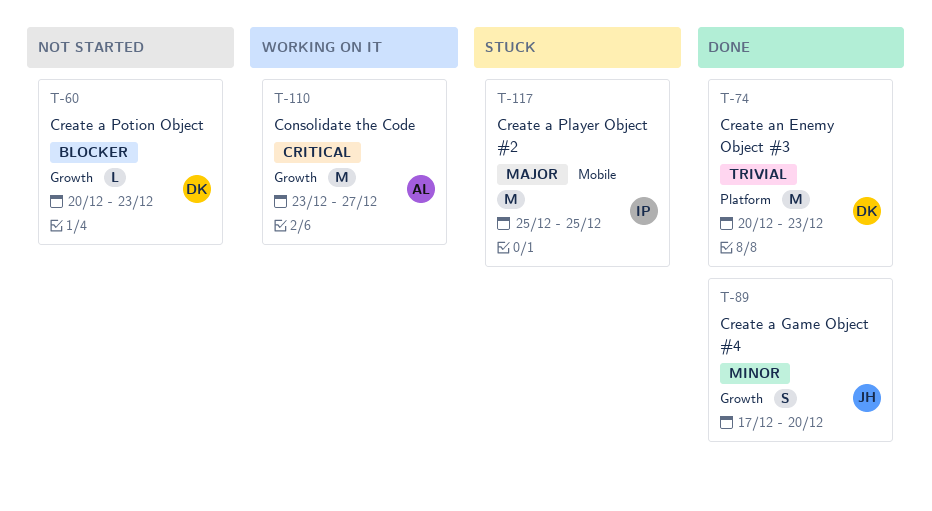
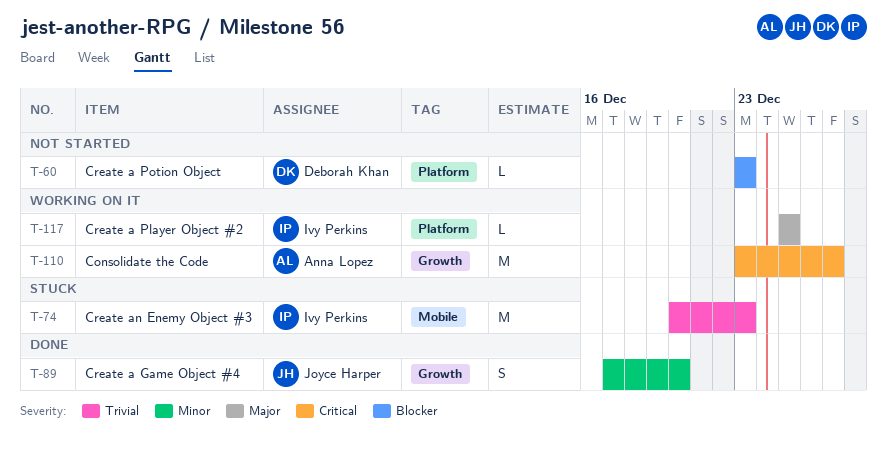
T-60, label: Growth -> Platform
T-60, start: Dec 20 -> Dec 23
T-74, status: Done -> Stuck
T-74, owner: Deborah Khan -> Ivy Perkins
T-74, label: Platform -> Mobile
T-117, status: Stuck -> Working on it
T-117, label: Mobile -> Platform
T-117, estimate: M -> L

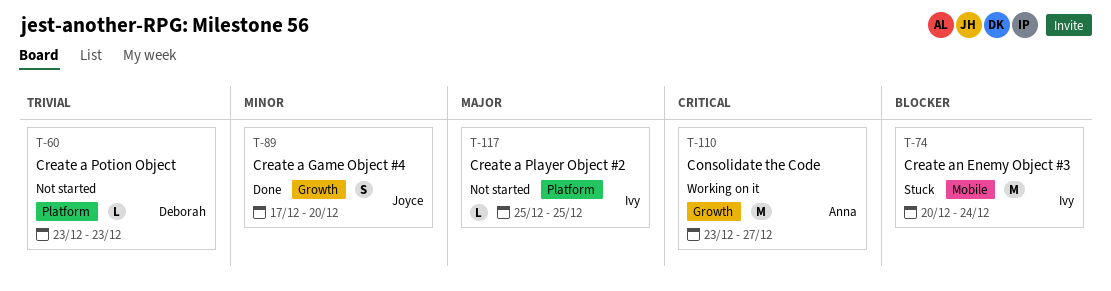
T-60, priority: Blocker -> Trivial
T-74, priority: Trivial -> Blocker
T-74, due: Dec 23 -> Dec 24
T-117, status: Working on it -> Not started

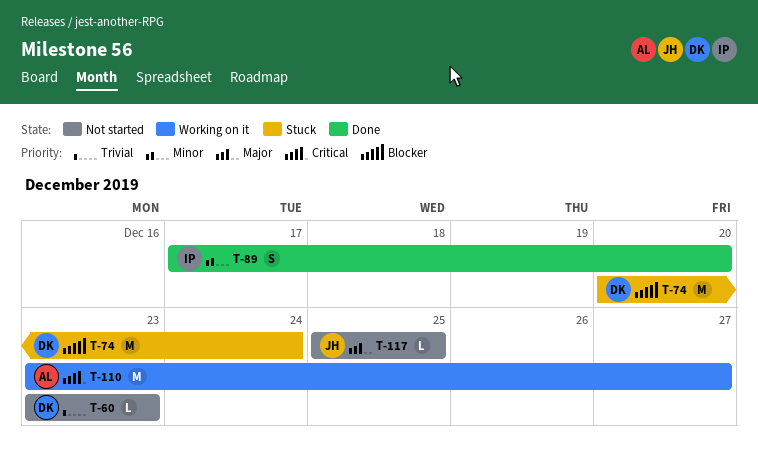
T-74, owner: Ivy -> Deborah
T-89, owner: Joyce -> Ivy
T-117, owner: Ivy -> Joyce

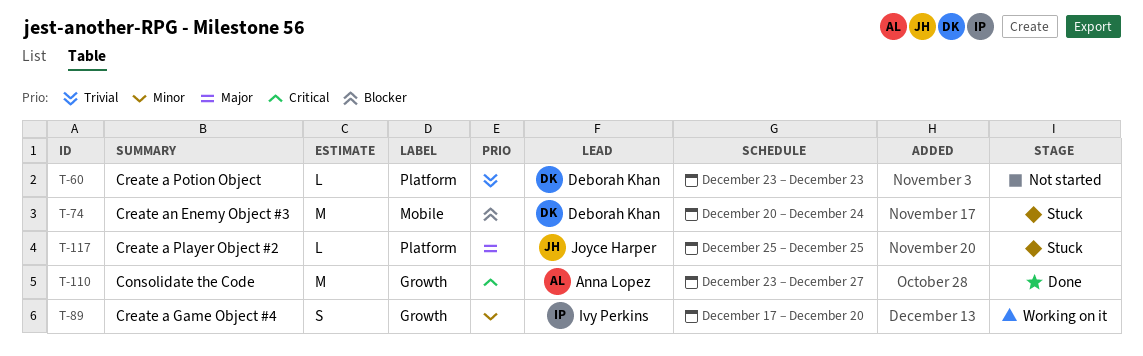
T-89, status: Done -> Working on it
T-110, status: Working on it -> Done
T-117, status: Not started -> Stuck

